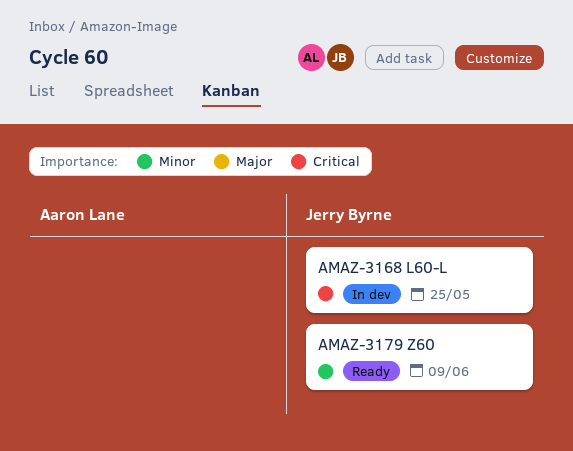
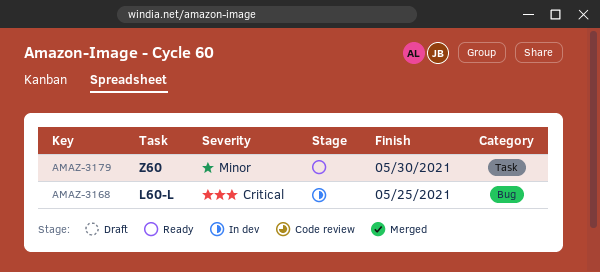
AMAZ-3179, due: Jun 9 -> May 30

